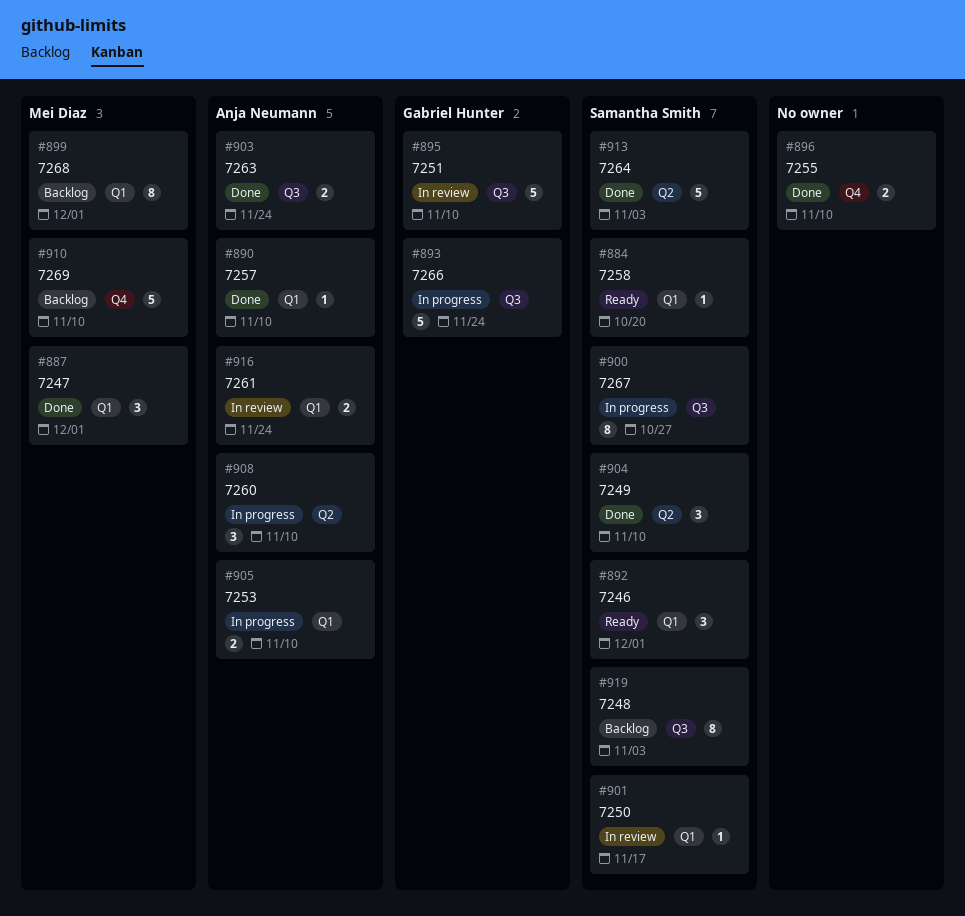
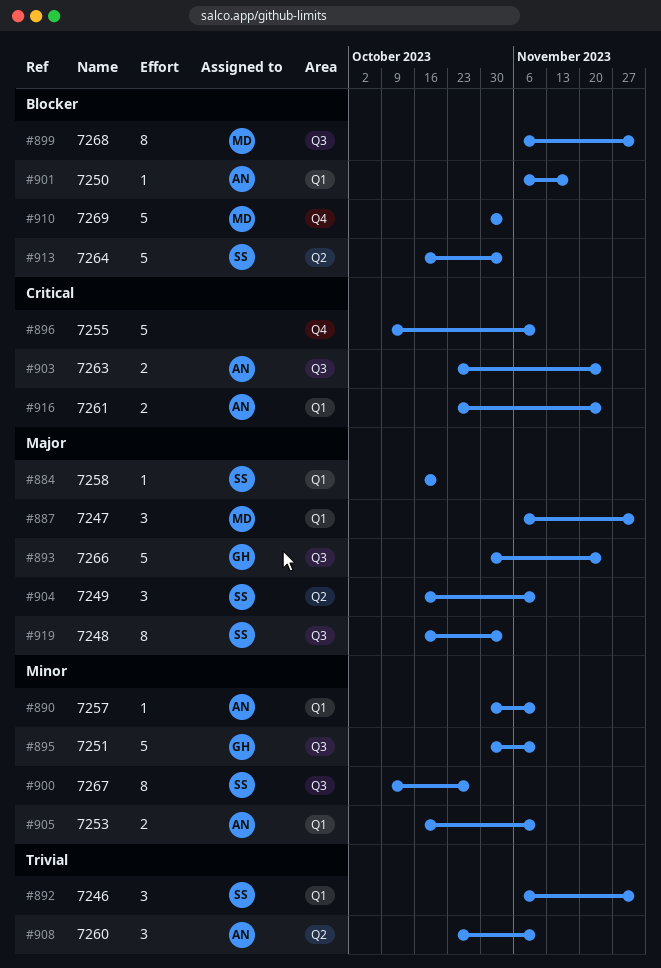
#896, estimate: 2 -> 5
#899, label: Q1 -> Q3
#901, owner: Samantha Smith -> Anja Neumann
#910, due: Nov 10 -> Nov 3

